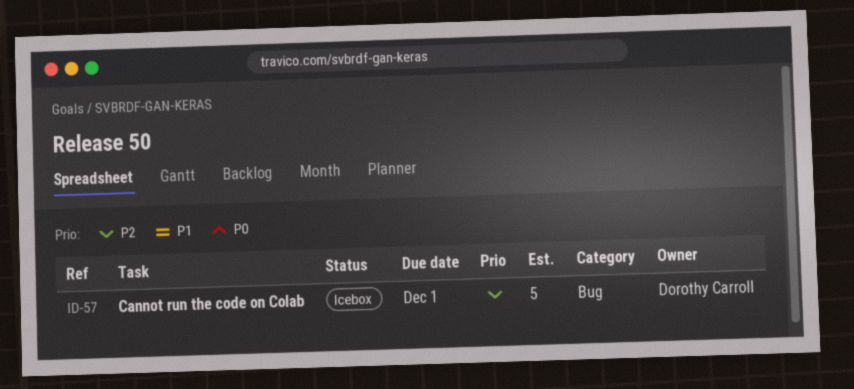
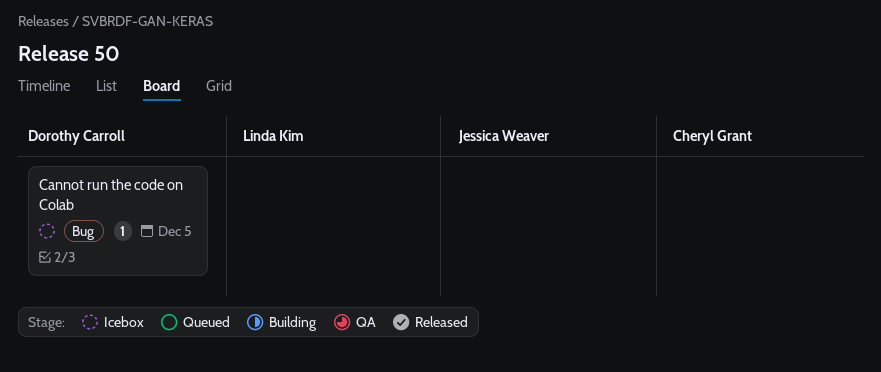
Cannot run the code on Colab, estimate: 5 -> 1
Cannot run the code on Colab, due: Dec 1 -> Dec 5

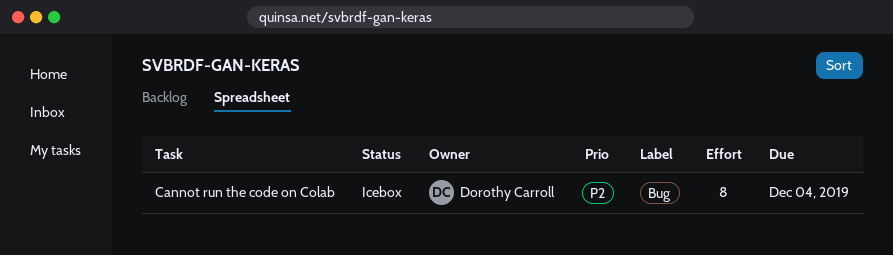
Cannot run the code on Colab, estimate: 1 -> 8
Cannot run the code on Colab, due: Dec 5 -> Dec 4

